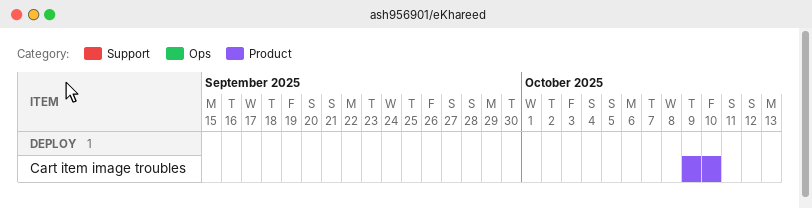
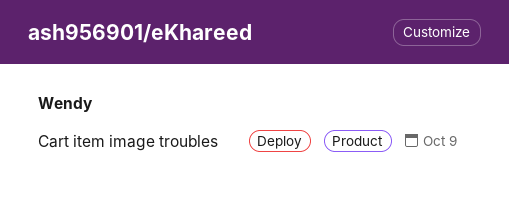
Cart item image troubles, due: Oct 10 -> Oct 9

